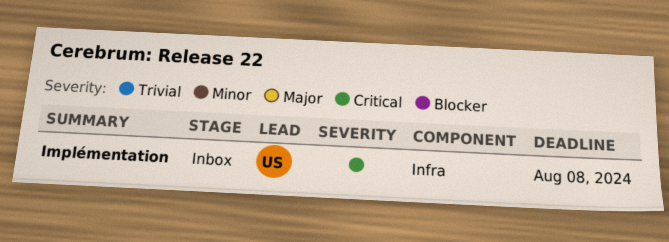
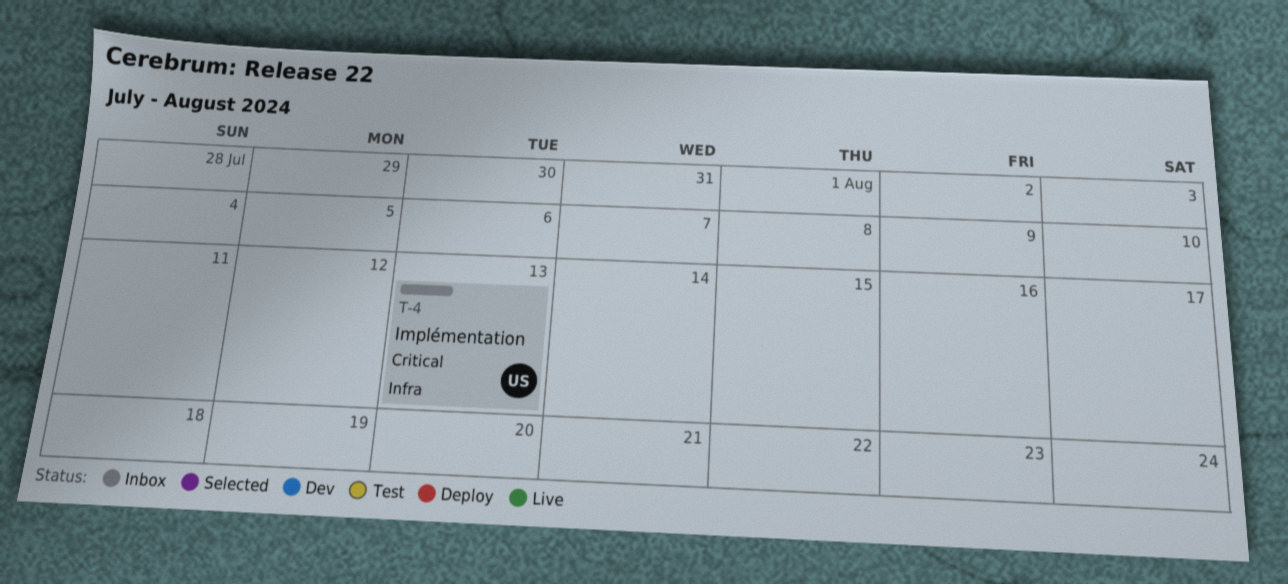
Implémentation, due: Aug 8 -> Aug 13

